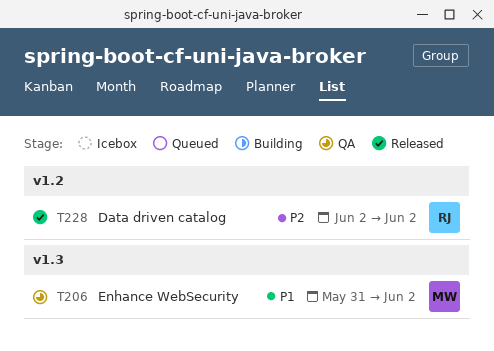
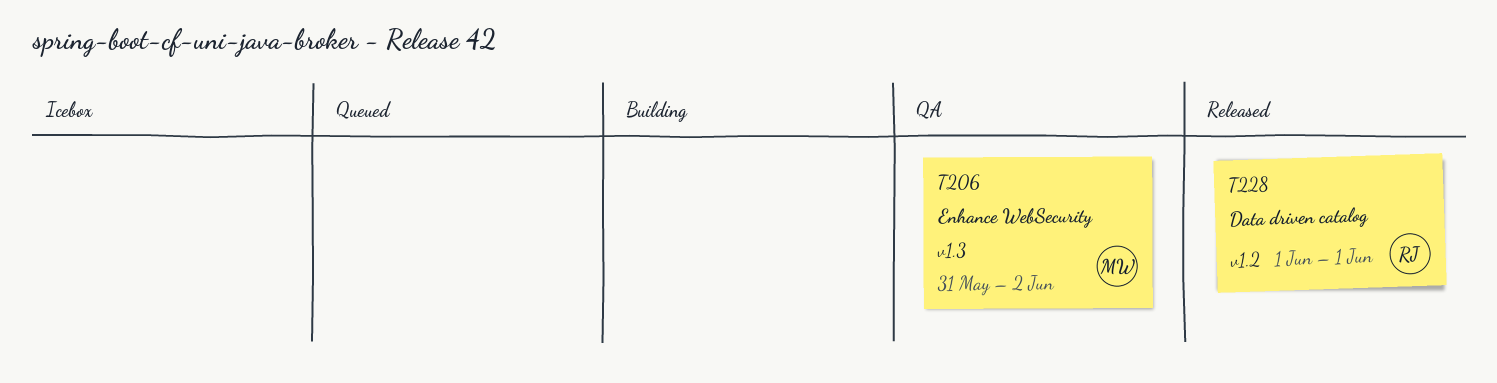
T228, start: Jun 2 -> Jun 1
T228, due: Jun 2 -> Jun 1

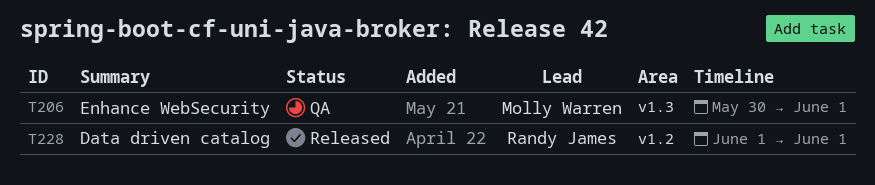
T206, start: May 31 -> May 30
T206, due: Jun 2 -> Jun 1

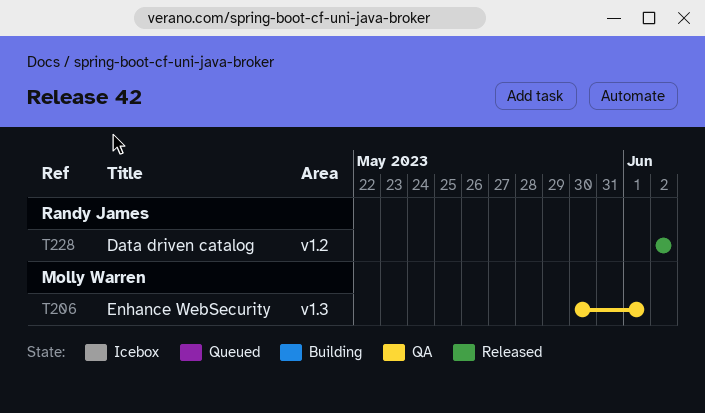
T228, start: Jun 1 -> Jun 2
T228, due: Jun 1 -> Jun 2

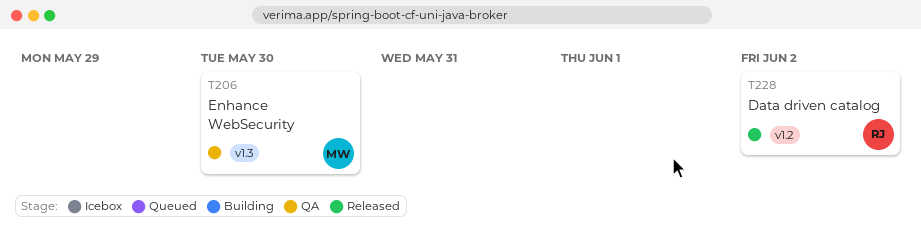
T206, due: Jun 1 -> May 30

